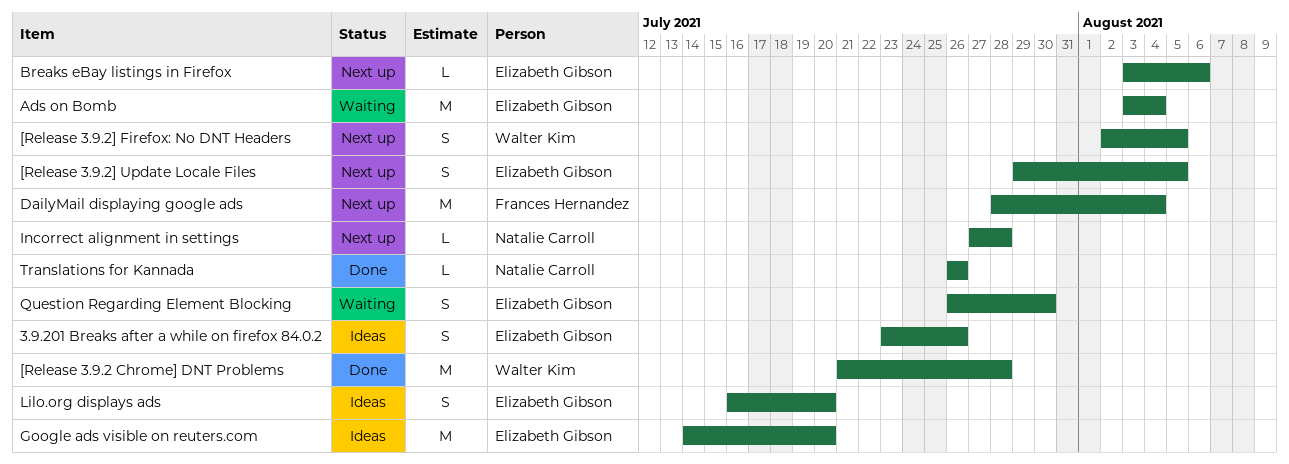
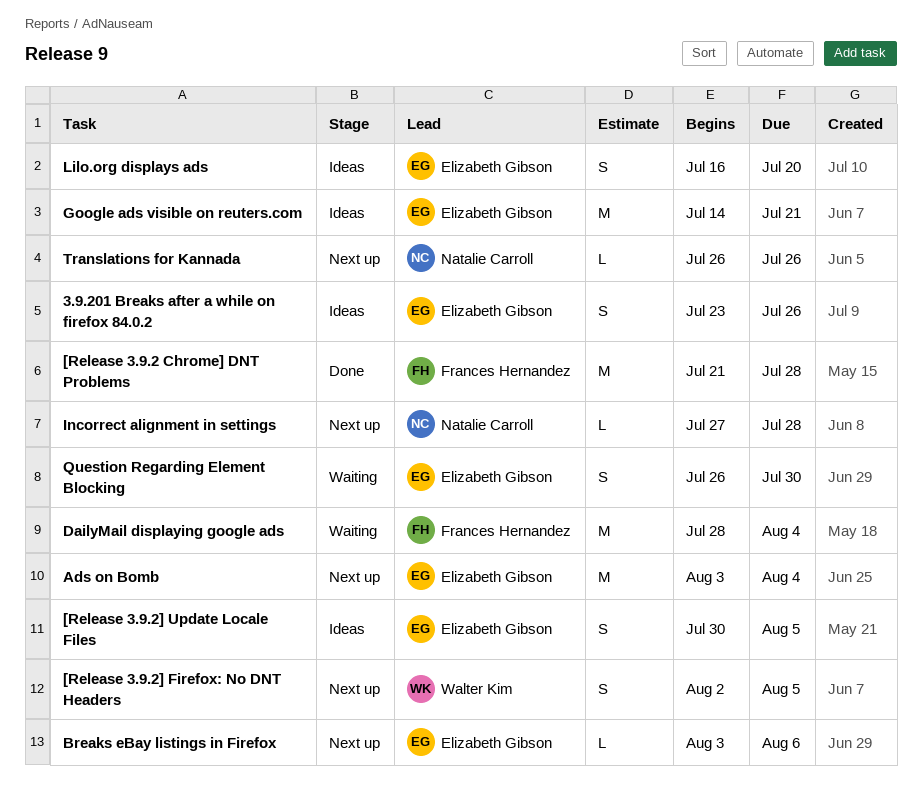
[Release 3.9.2 Chrome] DNT Problems, owner: Walter Kim -> Frances Hernandez
[Release 3.9.2] Update Locale Files, status: Next up -> Ideas
[Release 3.9.2] Update Locale Files, start: Jul 29 -> Jul 30
Ads on Bomb, status: Waiting -> Next up
DailyMail displaying google ads, status: Next up -> Waiting
Google ads visible on reuters.com, due: Jul 20 -> Jul 21
Translations for Kannada, status: Done -> Next up

